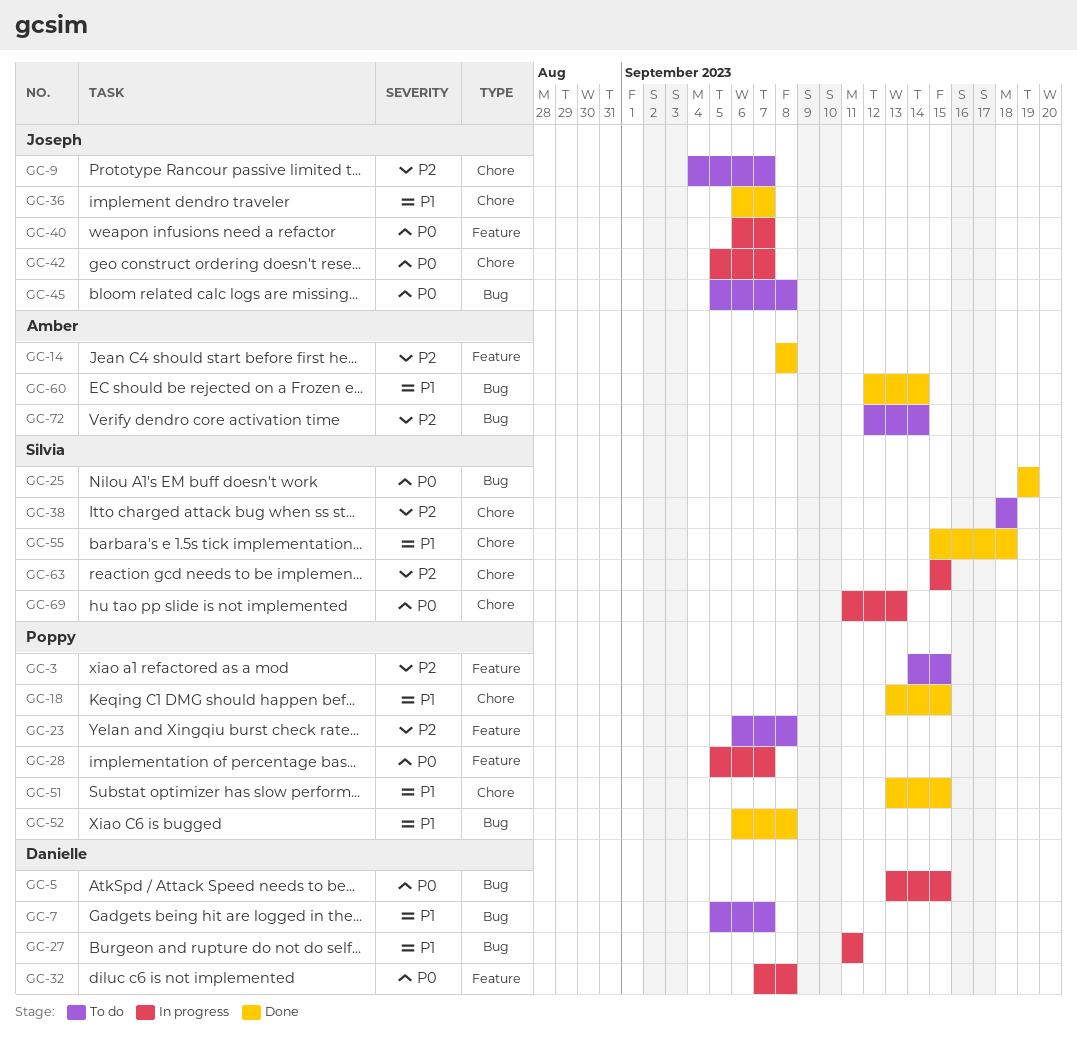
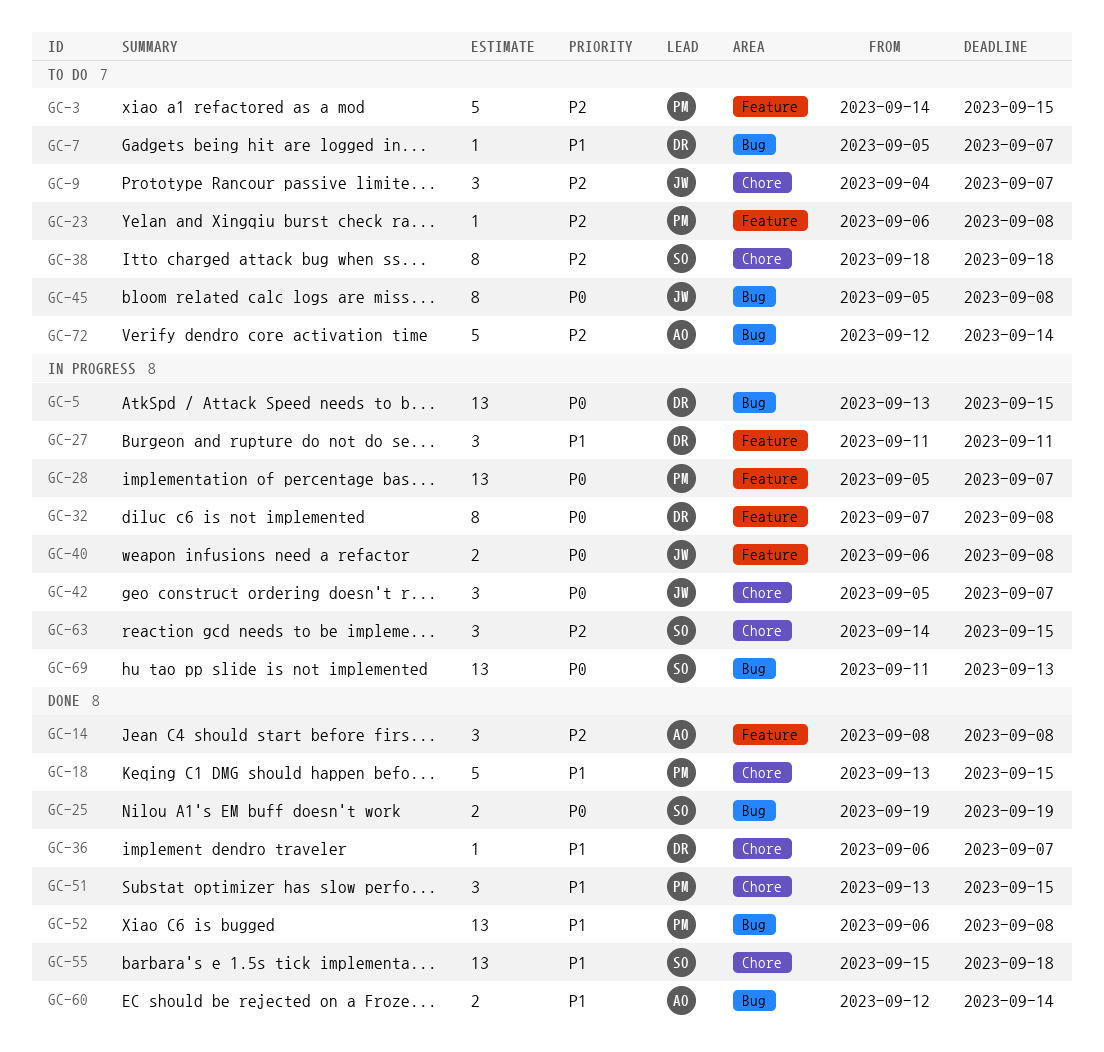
GC-27, label: Bug -> Feature
GC-36, owner: Joseph -> Danielle
GC-40, due: Sep 7 -> Sep 8
GC-63, start: Sep 15 -> Sep 14
GC-69, label: Chore -> Bug

